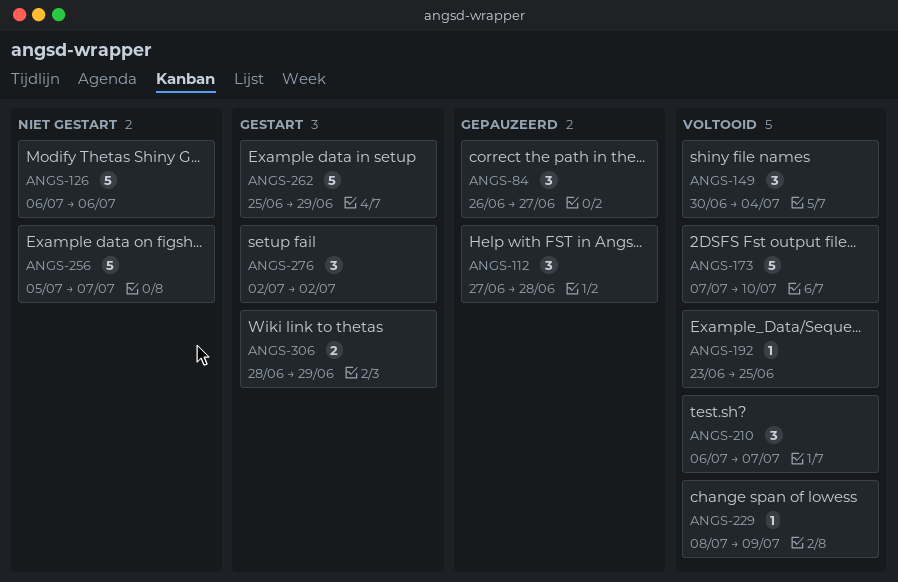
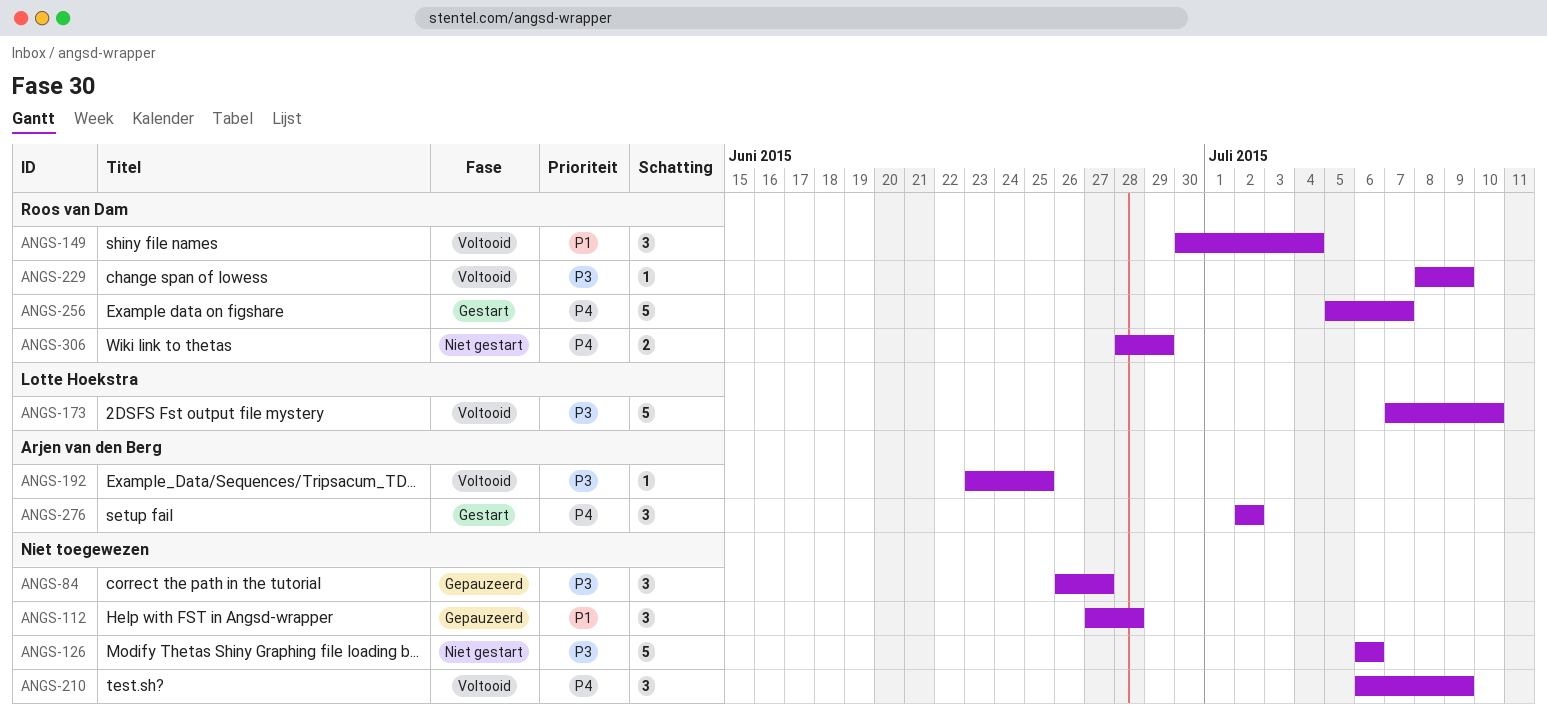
ANGS-210, due: Jul 7 -> Jul 9
ANGS-256, status: Niet gestart -> Gestart
ANGS-262: present -> none
ANGS-306, status: Gestart -> Niet gestart

